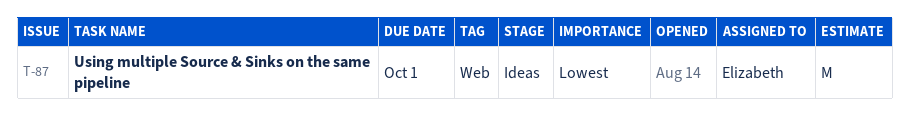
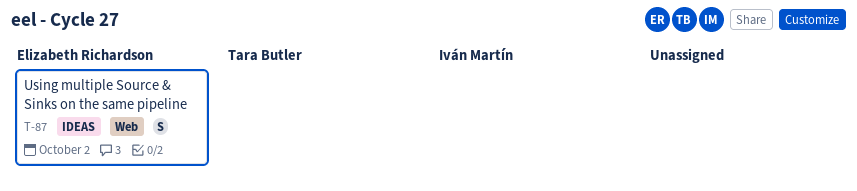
T-87, estimate: M -> S
T-87, due: Oct 1 -> Oct 2

